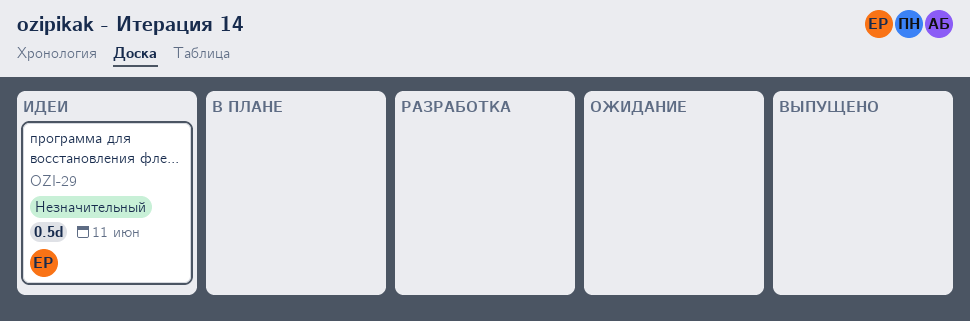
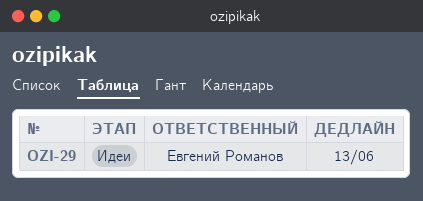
OZI-29, due: Jun 11 -> Jun 13

